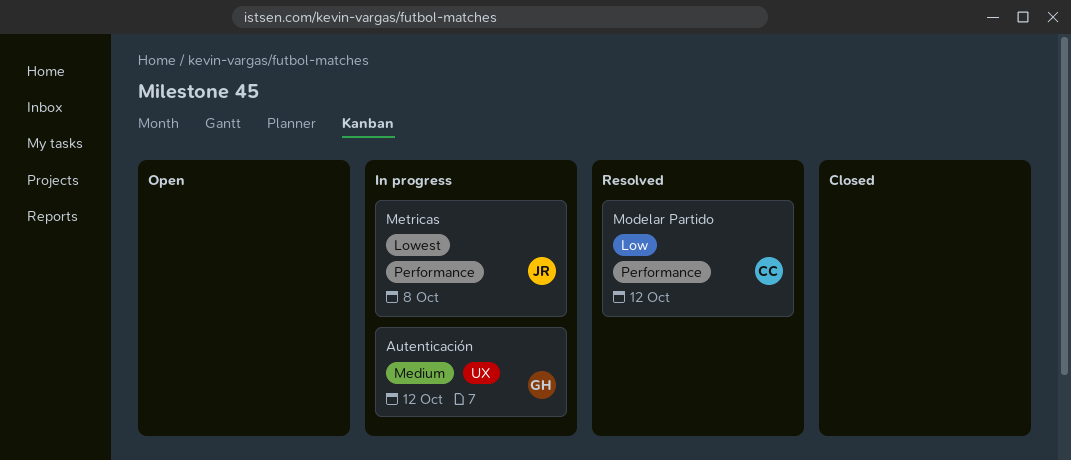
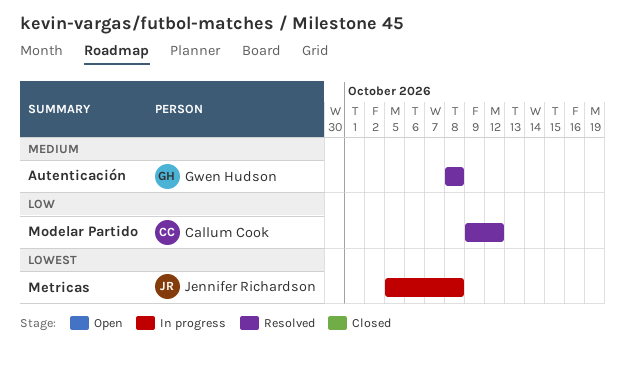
Autenticación, status: In progress -> Resolved
Autenticación, due: Oct 12 -> Oct 8

